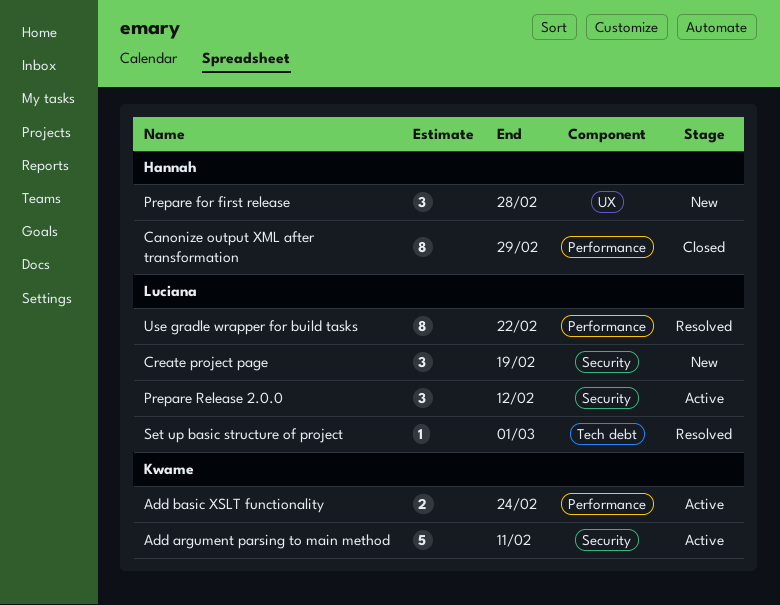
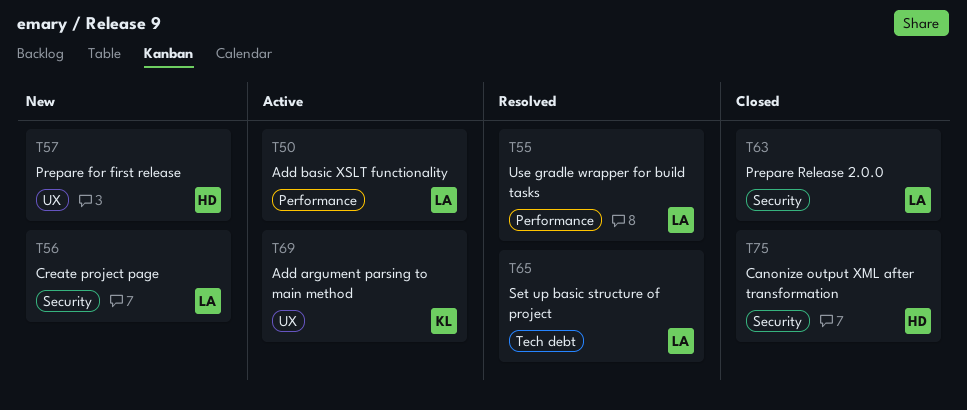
Add argument parsing to main method, label: Security -> UX
Add basic XSLT functionality, owner: Kwame -> Luciana
Canonize output XML after transformation, label: Performance -> Security
Prepare Release 2.0.0, status: Active -> Closed

